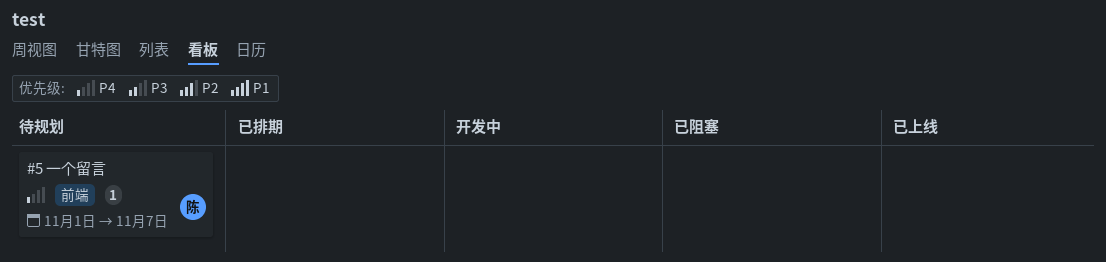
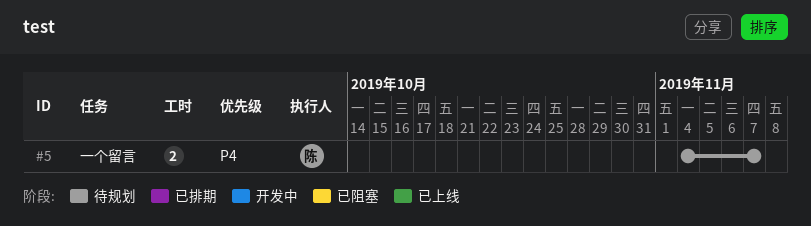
#5, estimate: 1 -> 2
#5, start: Nov 1 -> Nov 4

